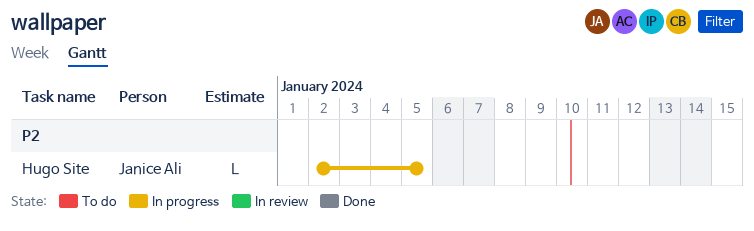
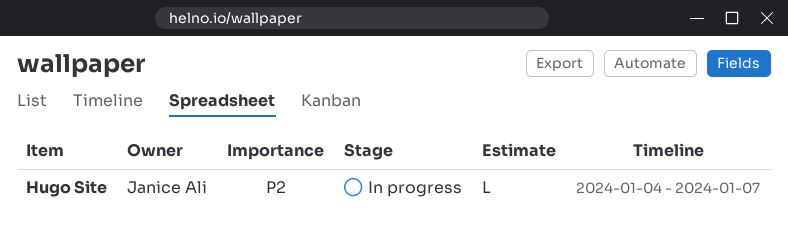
Hugo Site, start: Jan 2 -> Jan 4
Hugo Site, due: Jan 5 -> Jan 7

